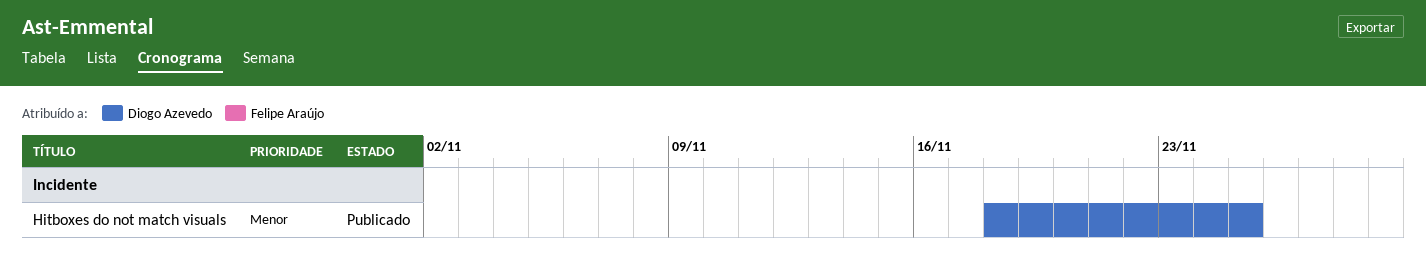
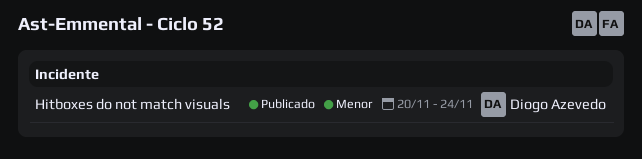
Hitboxes do not match visuals, start: Nov 18 -> Nov 20
Hitboxes do not match visuals, due: Nov 25 -> Nov 24

